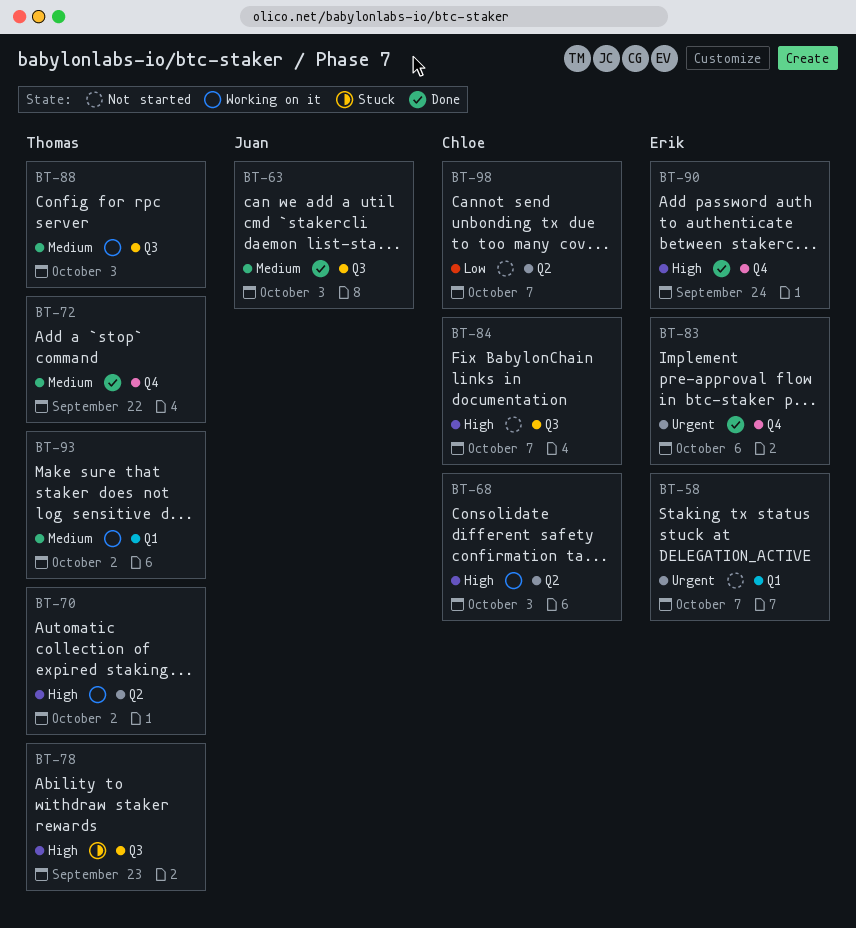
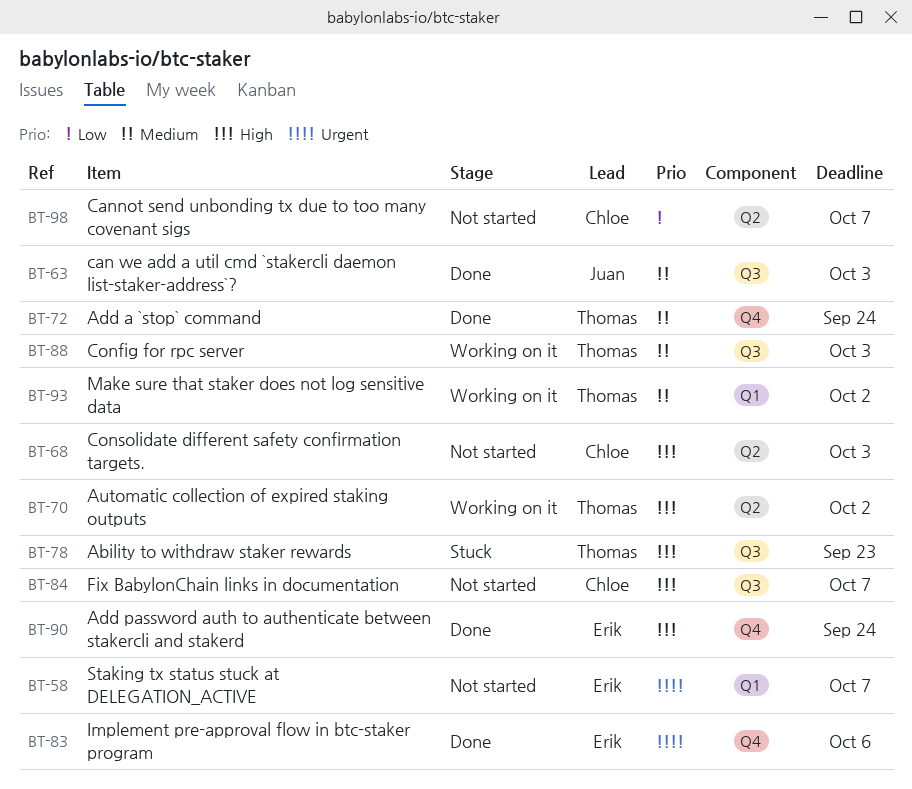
BT-68, status: Working on it -> Not started
BT-72, due: Sep 22 -> Sep 24

